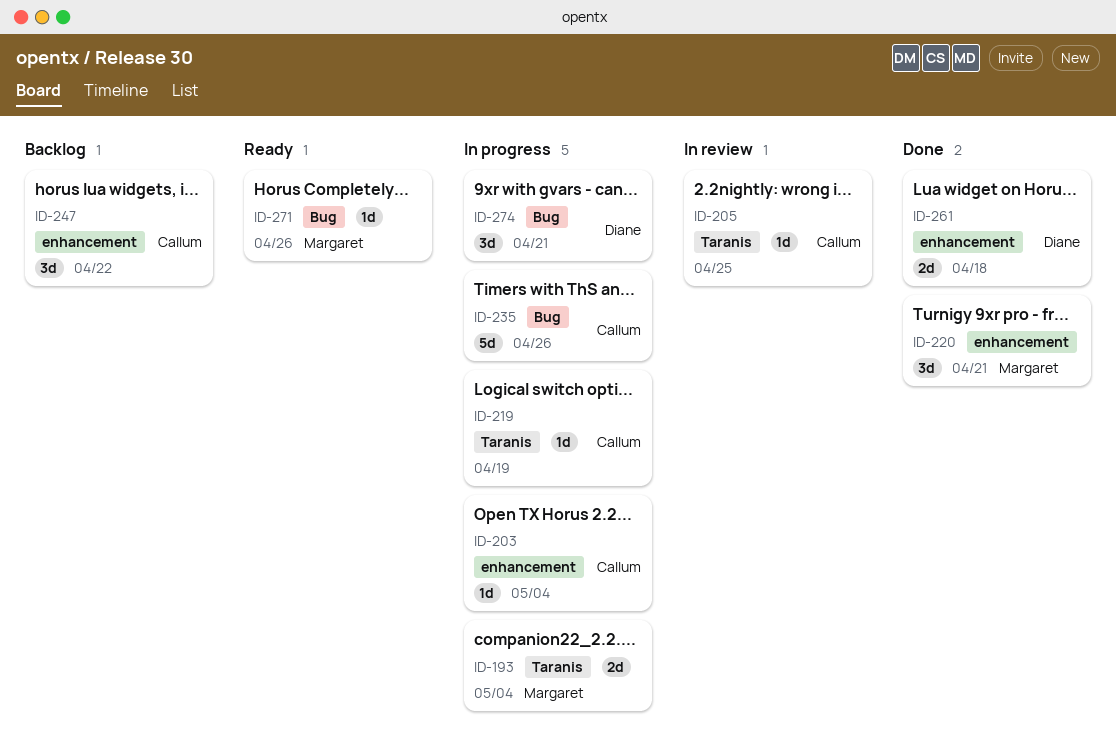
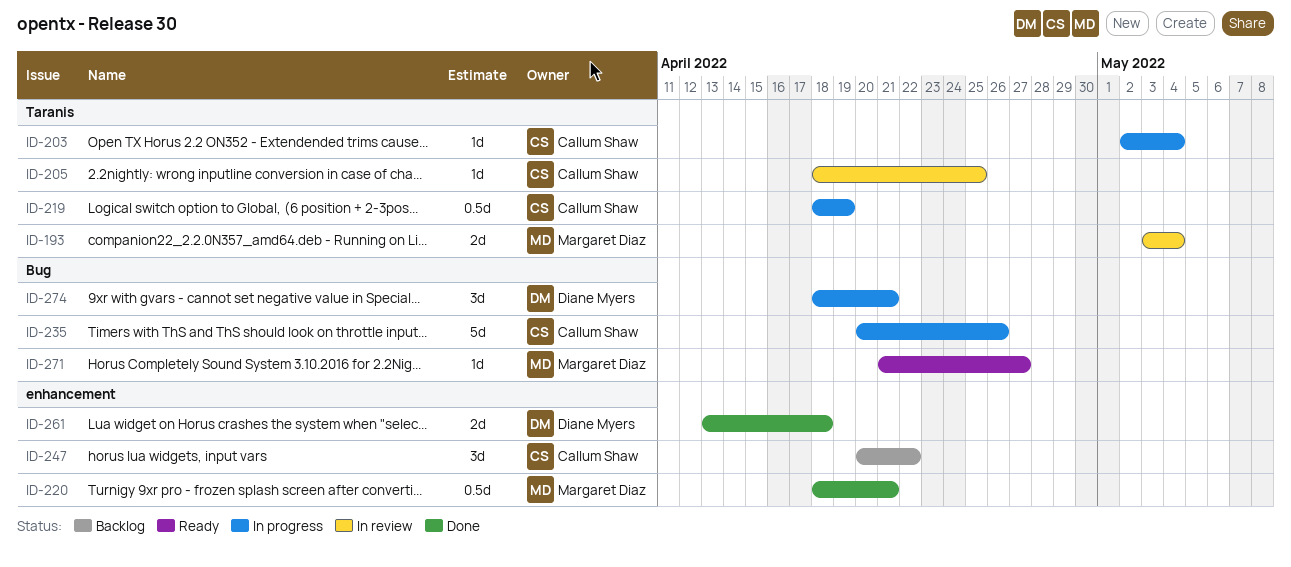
ID-193, status: In progress -> In review
ID-203, label: enhancement -> Taranis
ID-219, estimate: 1d -> 0.5d
ID-220, estimate: 3d -> 0.5d
ID-271, due: Apr 26 -> Apr 27

